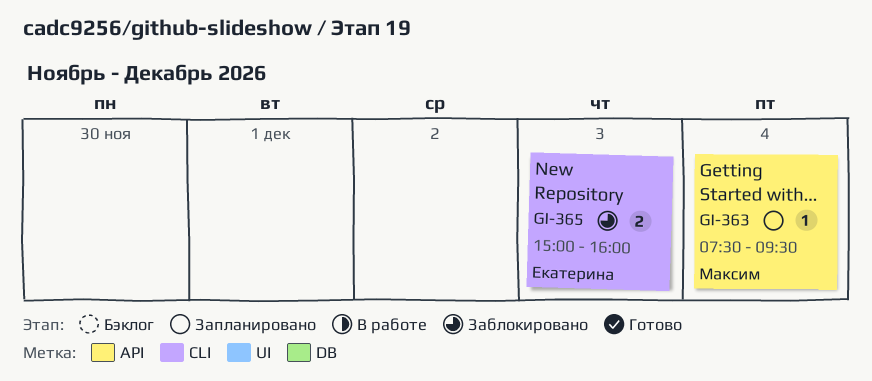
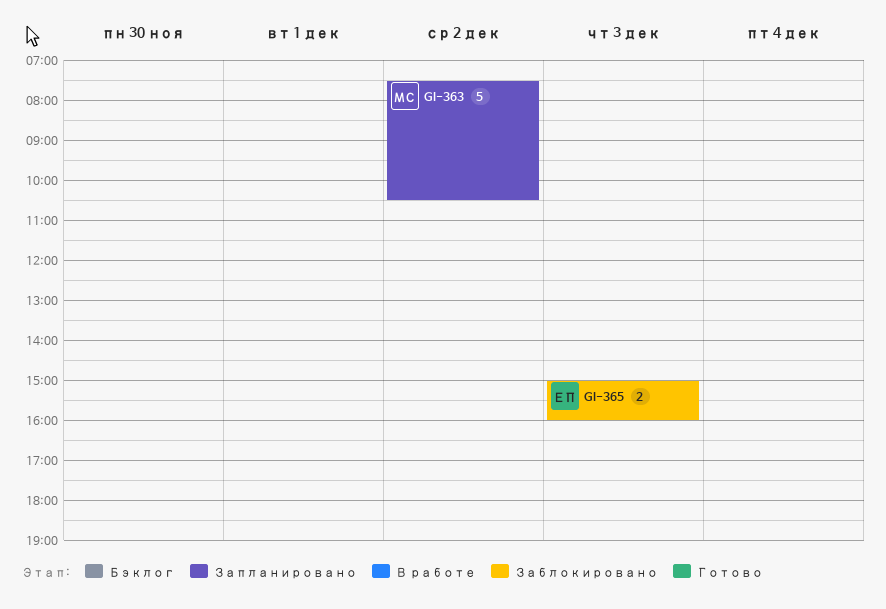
GI-363, estimate: 1 -> 5
GI-363, day: Dec 4 -> Dec 2
GI-363, ends: 09:30 -> 10:30

